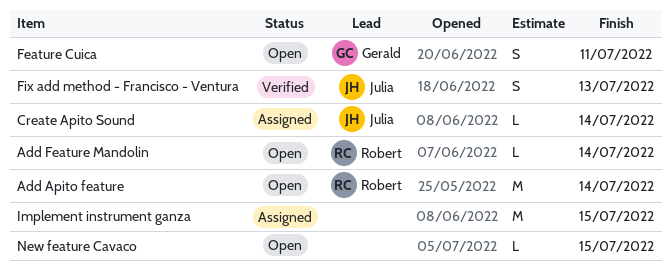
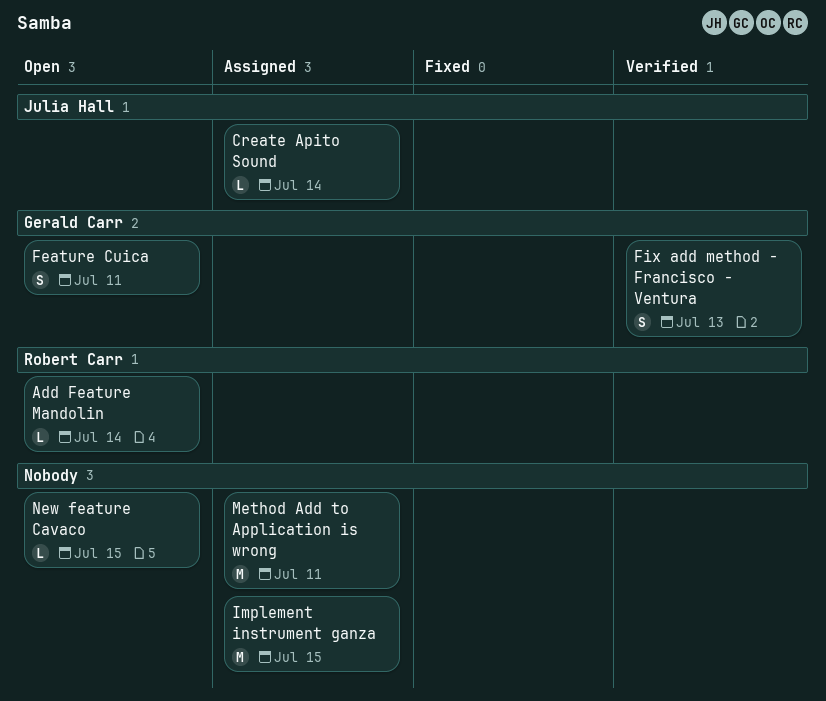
Add Apito feature: present -> none
Fix add method - Francisco - Ventura, owner: Julia Hall -> Gerald Carr
Method Add to Application is wrong: none -> present

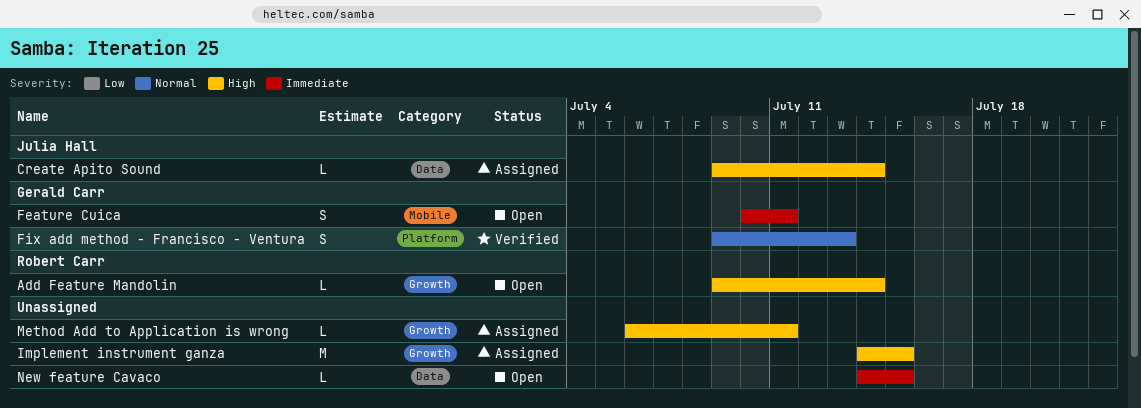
Method Add to Application is wrong, estimate: M -> L

